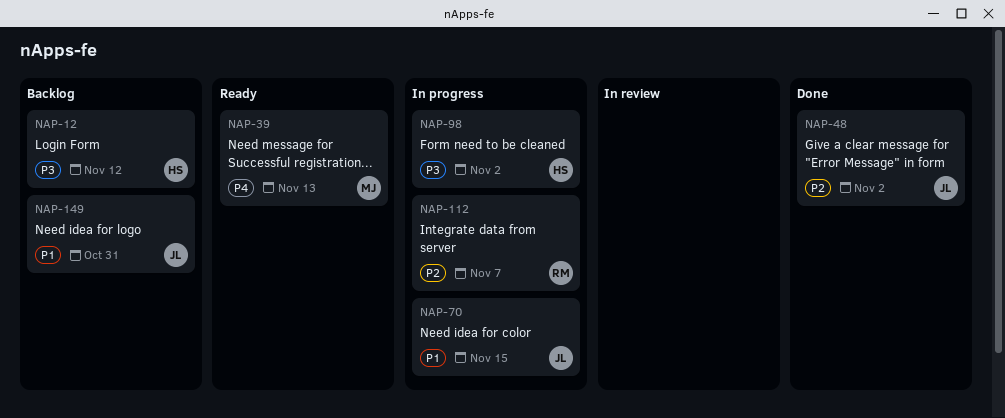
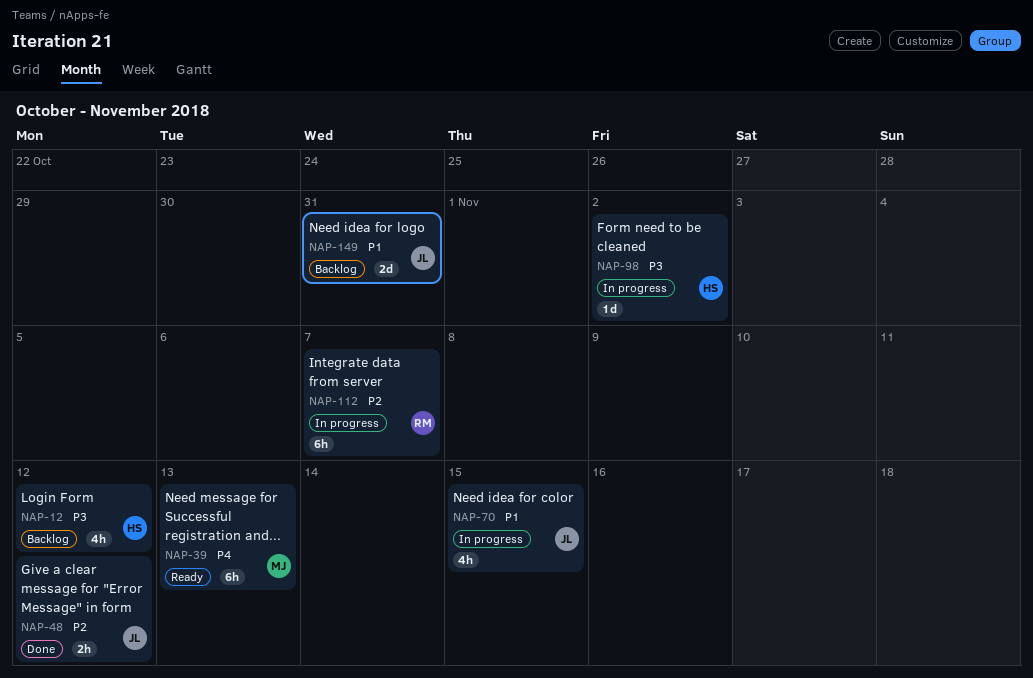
NAP-48, due: Nov 2 -> Nov 12

